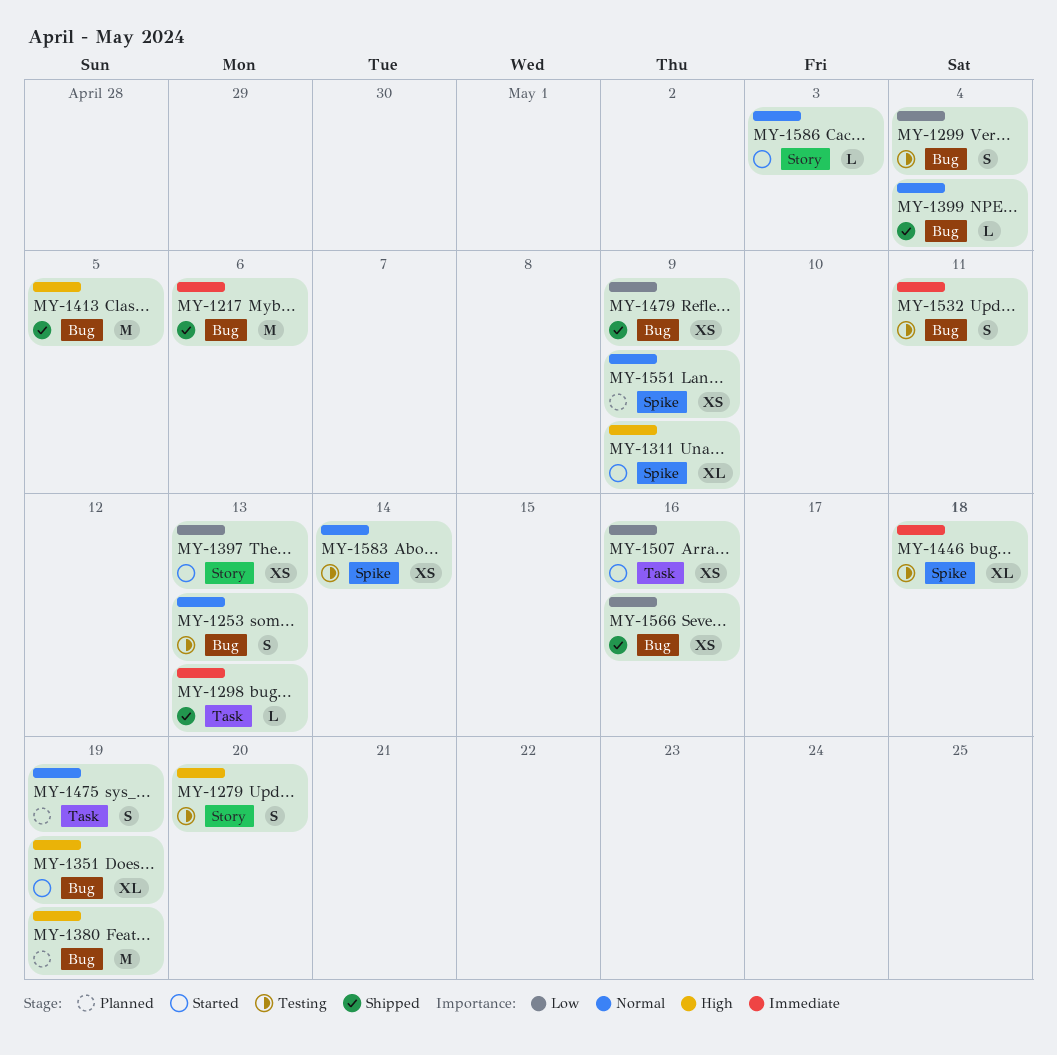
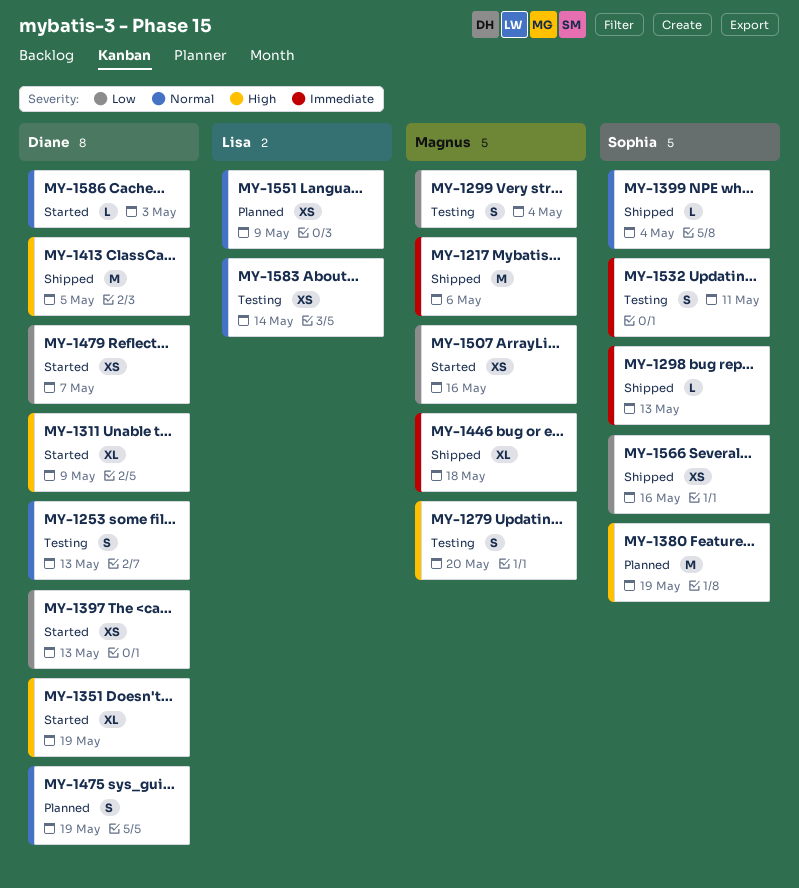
MY-1446, status: Testing -> Shipped
MY-1479, status: Shipped -> Started
MY-1479, due: May 9 -> May 7

